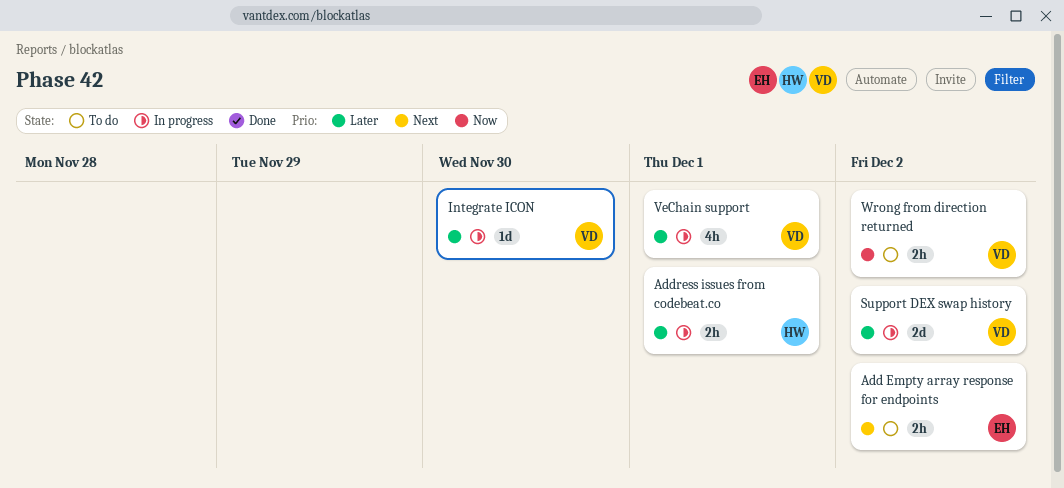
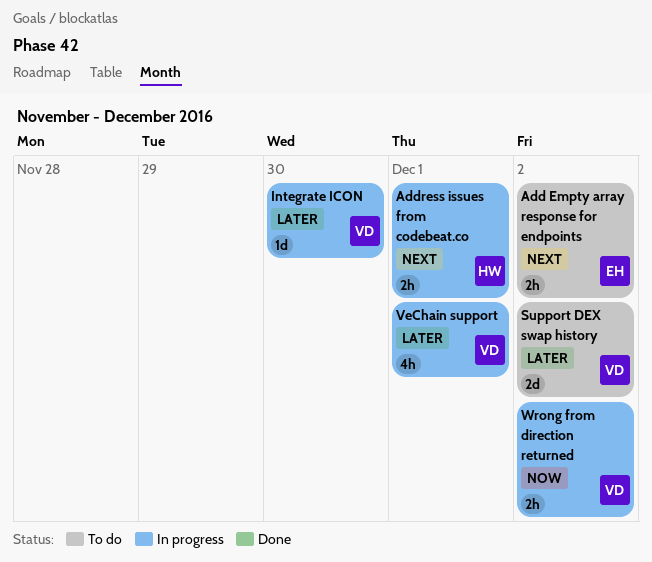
Address issues from codebeat.co, priority: Later -> Next
Support DEX swap history, status: In progress -> To do
Wrong from direction returned, status: To do -> In progress

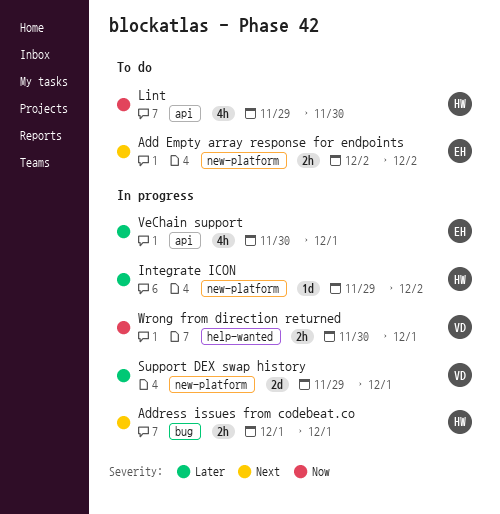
Integrate ICON, owner: VD -> HW
Integrate ICON, due: Nov 30 -> Dec 2
Lint: none -> present
Support DEX swap history, status: To do -> In progress
Support DEX swap history, due: Dec 2 -> Dec 1
VeChain support, owner: VD -> EH
Wrong from direction returned, due: Dec 2 -> Dec 1

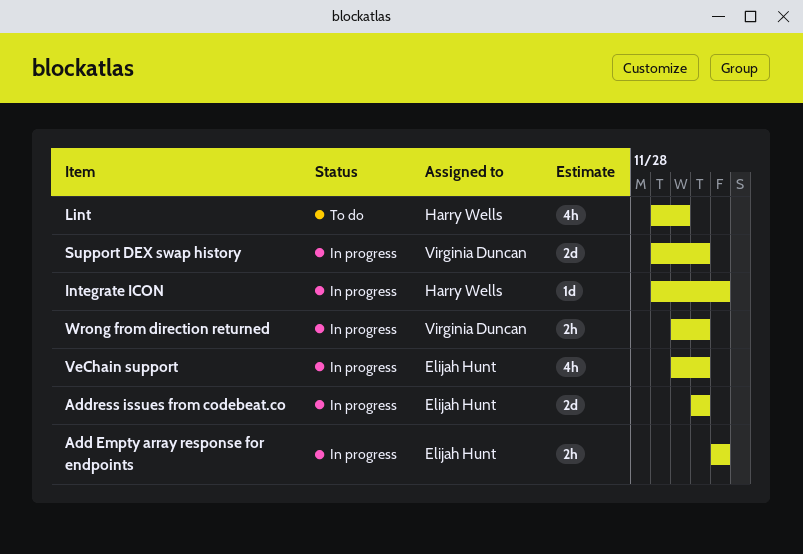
Add Empty array response for endpoints, status: To do -> In progress
Address issues from codebeat.co, owner: Harry Wells -> Elijah Hunt
Address issues from codebeat.co, estimate: 2h -> 2d

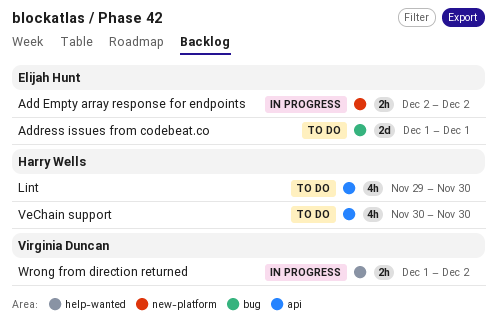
Address issues from codebeat.co, status: In progress -> To do
Integrate ICON: present -> none
Support DEX swap history: present -> none
VeChain support, status: In progress -> To do
VeChain support, owner: Elijah Hunt -> Harry Wells
VeChain support, due: Dec 1 -> Nov 30
Wrong from direction returned, start: Nov 30 -> Dec 1
Wrong from direction returned, due: Dec 1 -> Dec 2

